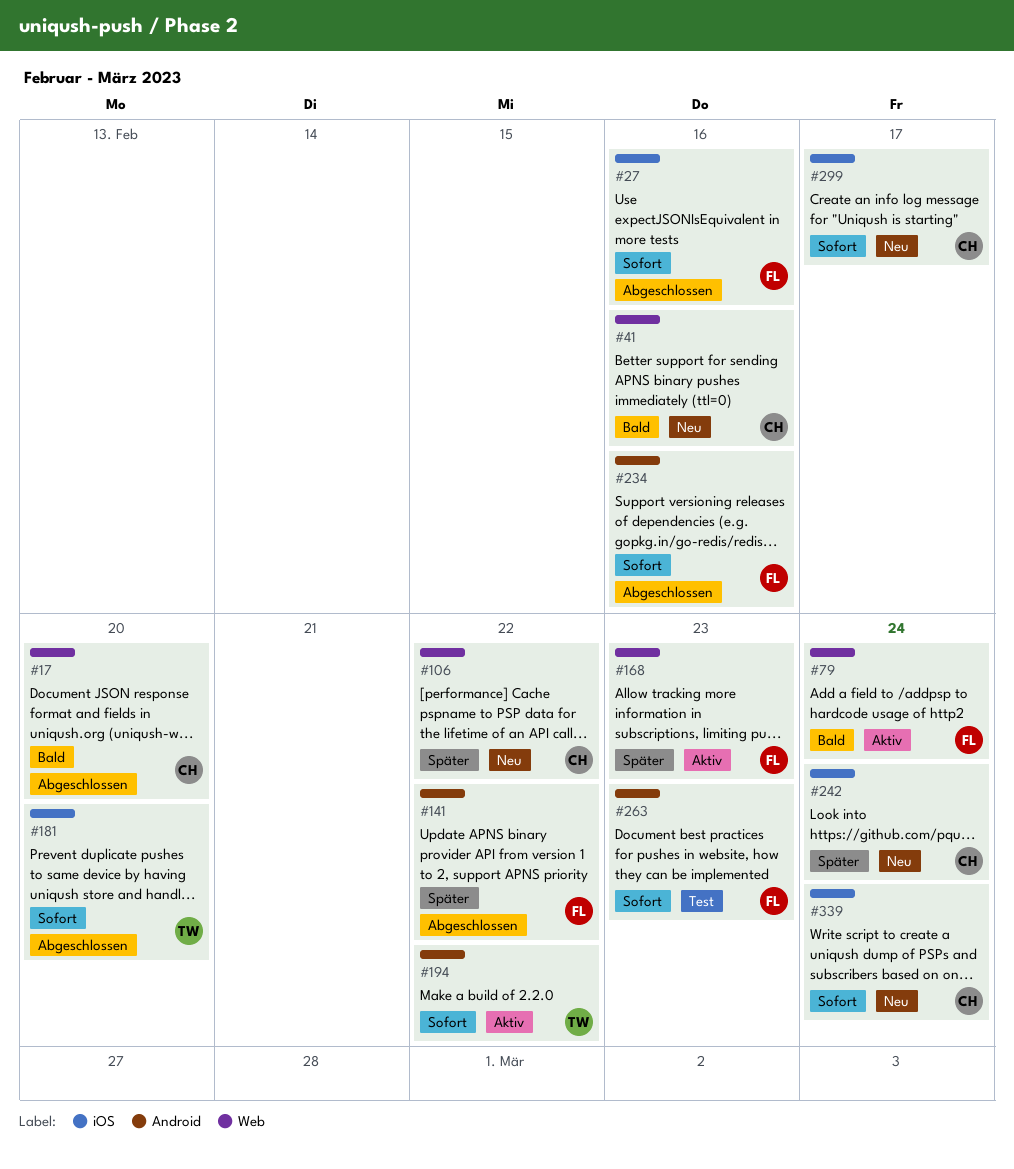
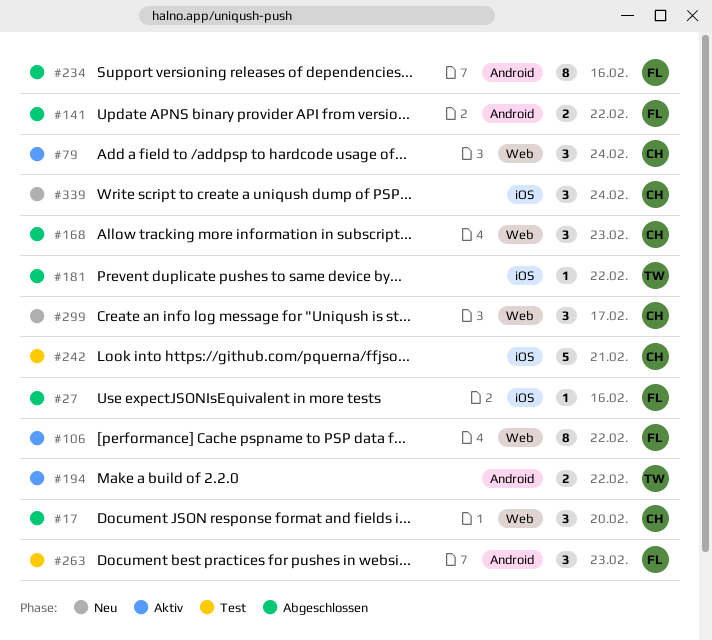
#41: present -> none
#79, owner: FL -> CH
#106, status: Neu -> Aktiv
#106, owner: CH -> FL
#168, status: Aktiv -> Abgeschlossen
#168, owner: FL -> CH
#181, due: Feb 20 -> Feb 22
#242, status: Neu -> Test
#242, due: Feb 24 -> Feb 21
#299, label: iOS -> Web

